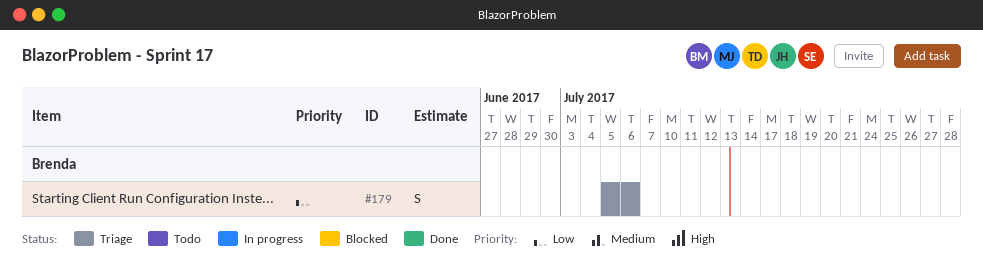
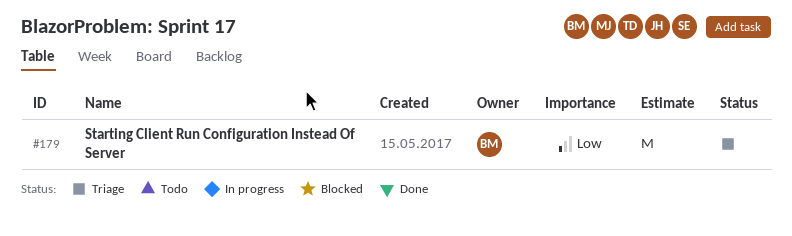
#179, estimate: S -> M

